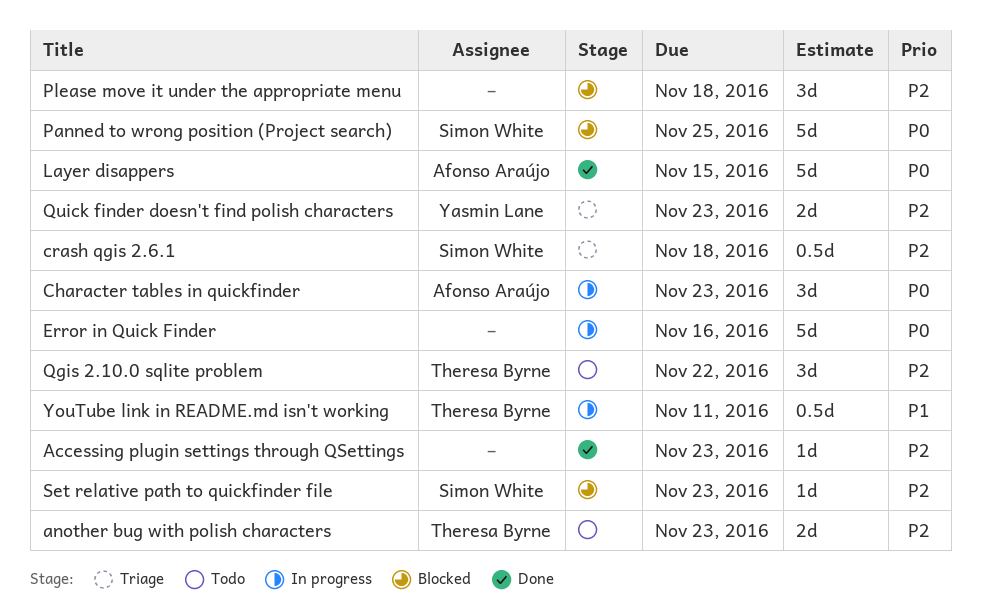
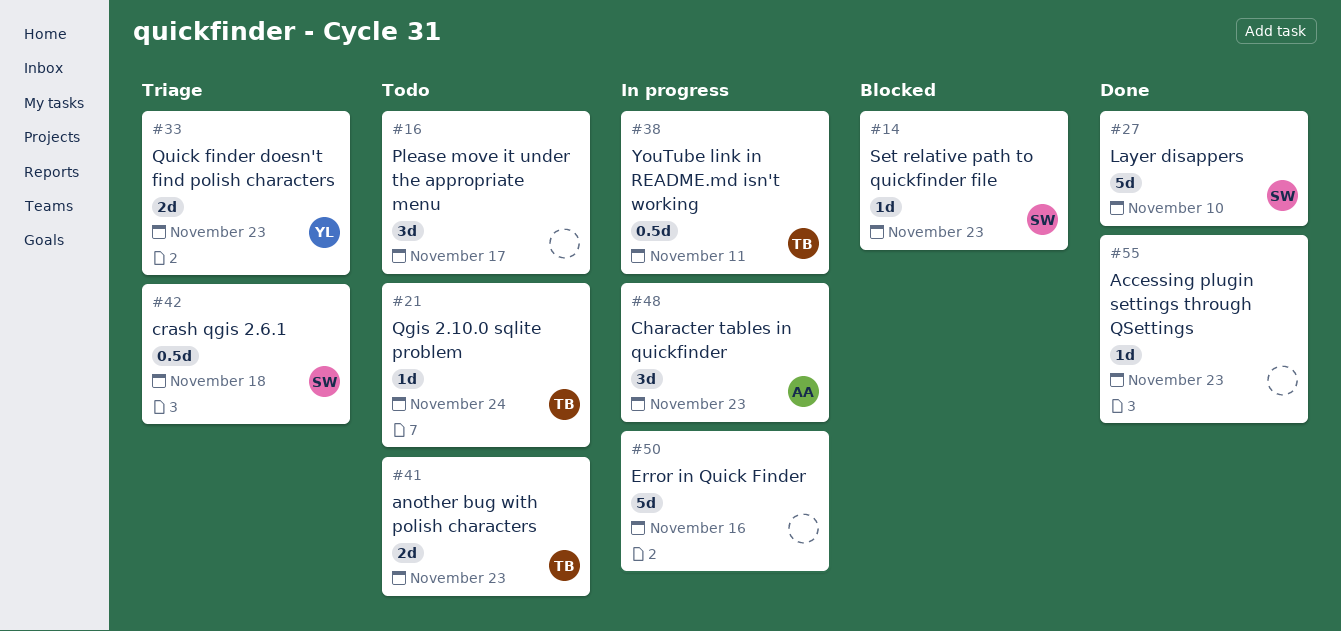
Layer disappers, owner: Afonso Araújo -> Simon White
Layer disappers, due: Nov 15 -> Nov 10
Panned to wrong position (Project search): present -> none
Please move it under the appropriate menu, status: Blocked -> Todo
Please move it under the appropriate menu, due: Nov 18 -> Nov 17
Qgis 2.10.0 sqlite problem, estimate: 3d -> 1d
Qgis 2.10.0 sqlite problem, due: Nov 22 -> Nov 24

